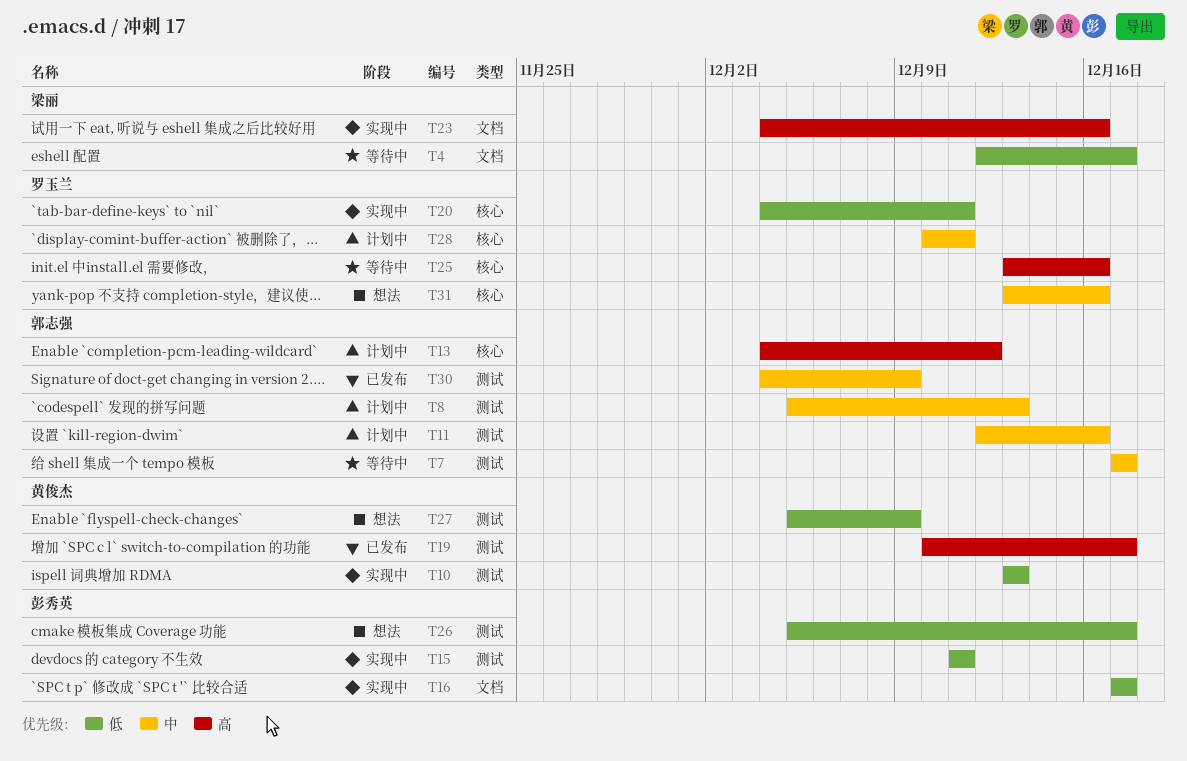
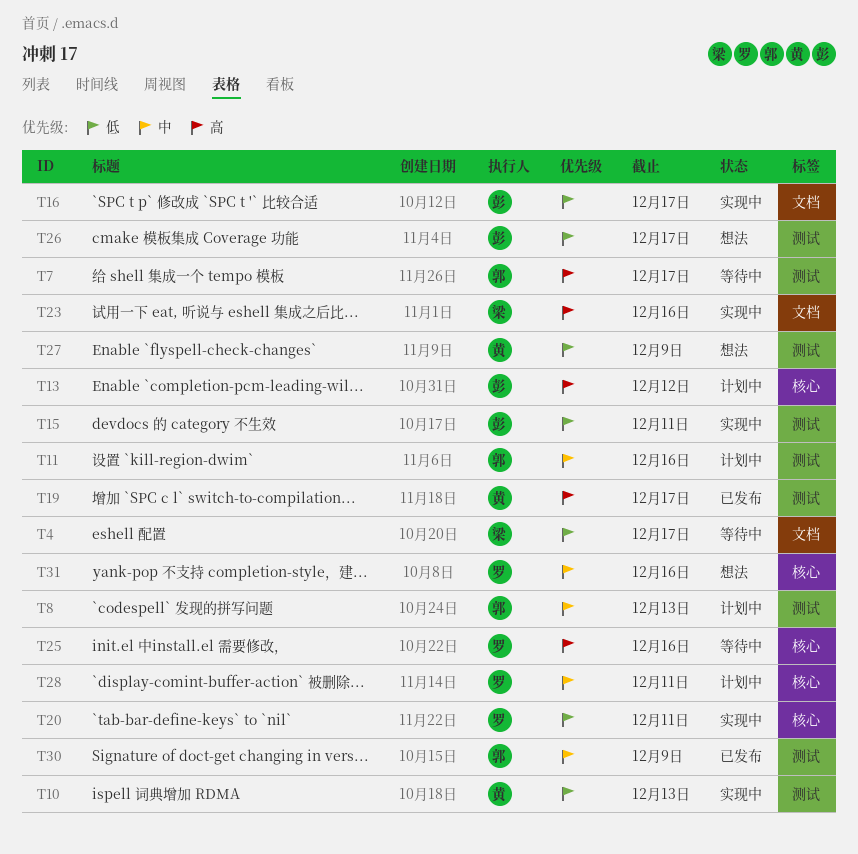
T7, priority: 中 -> 高
T13, owner: 郭志强 -> 彭秀英

